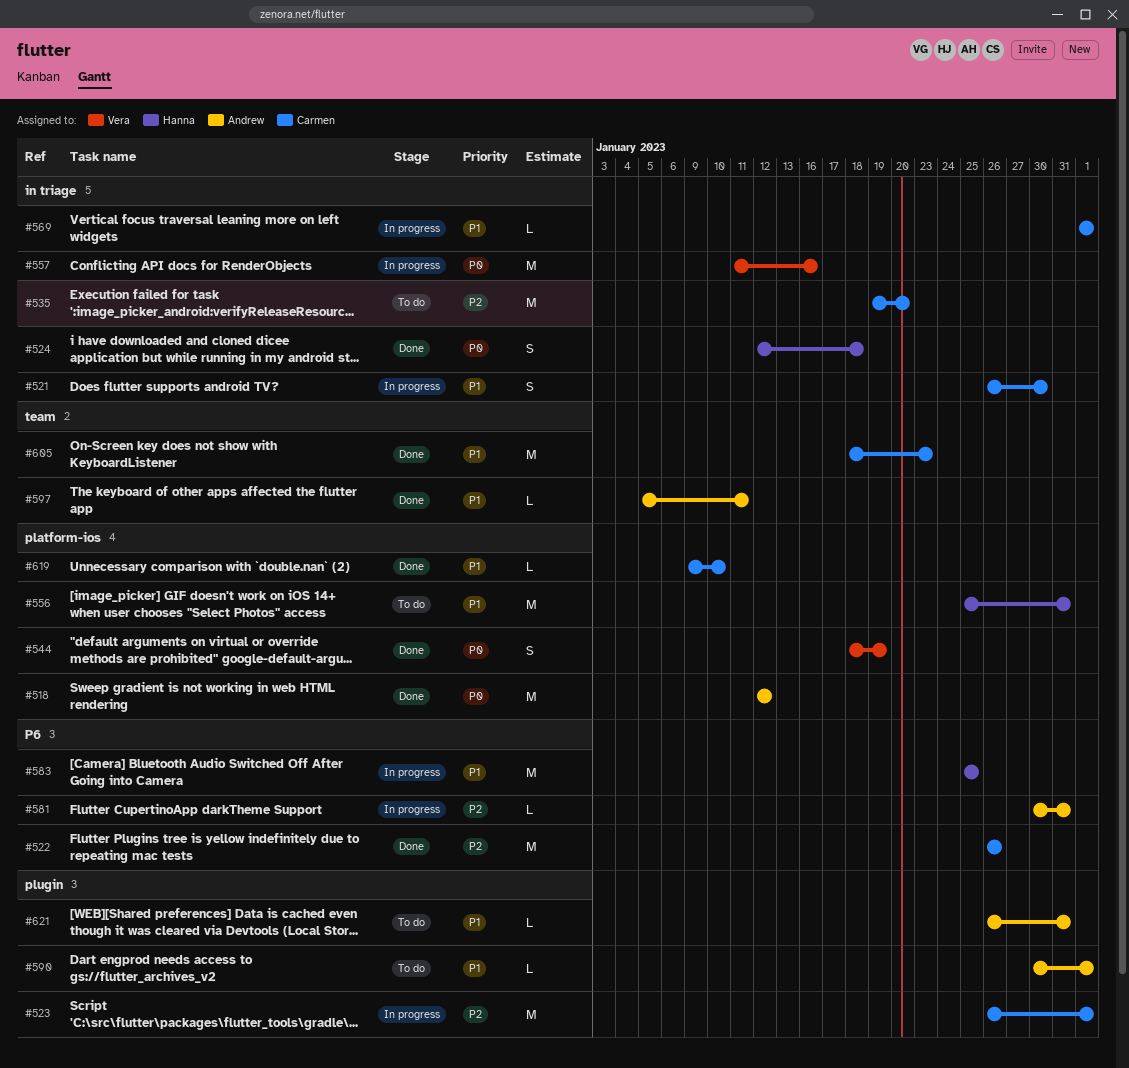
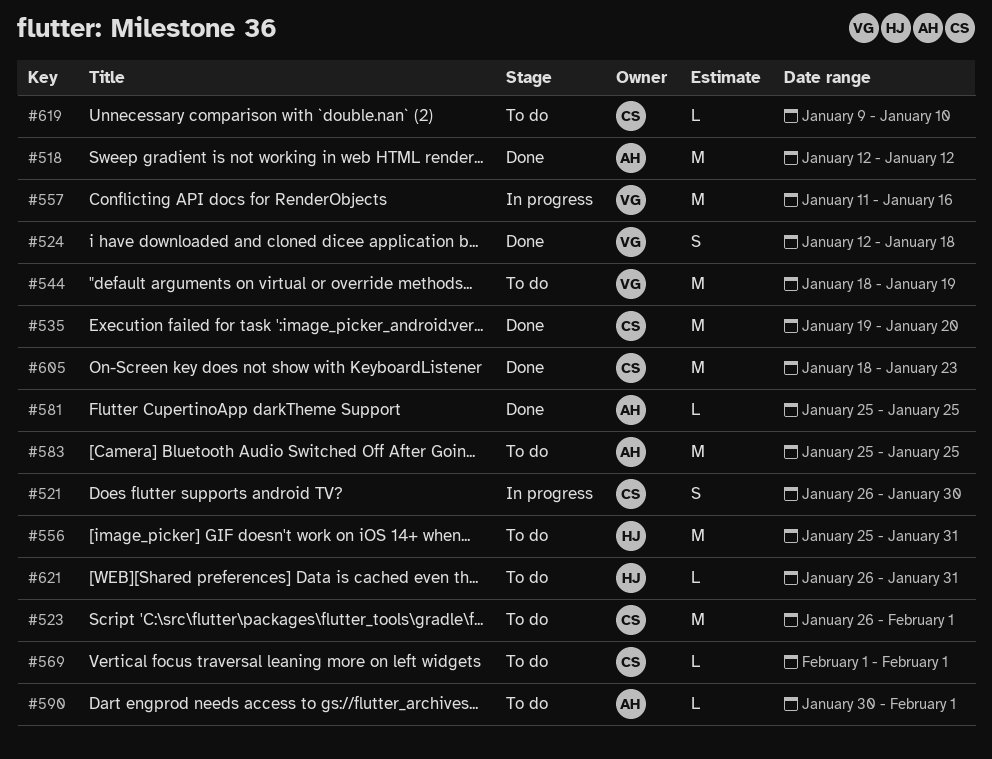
#522: present -> none
#523, status: In progress -> To do
#524, owner: Hanna -> Vera
#535, status: To do -> Done
#544, status: Done -> To do
#544, estimate: S -> M
#569, status: In progress -> To do
#581, status: In progress -> Done
#581, start: Jan 30 -> Jan 25
#581, due: Jan 31 -> Jan 25
#583, status: In progress -> To do
#583, owner: Hanna -> Andrew
#597: present -> none
#619, status: Done -> To do
#621, owner: Andrew -> Hanna

